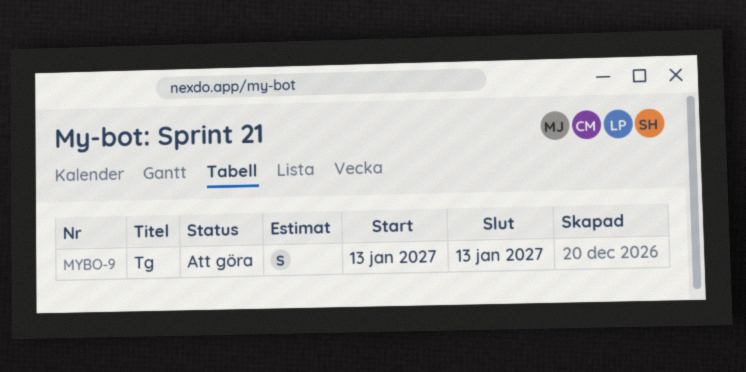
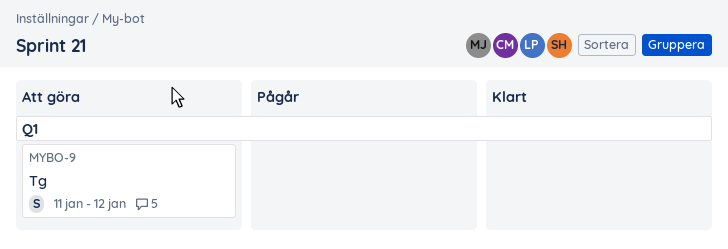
MYBO-9, start: Jan 13 -> Jan 11
MYBO-9, due: Jan 13 -> Jan 12

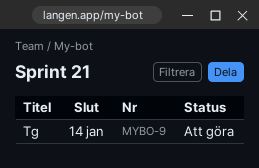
MYBO-9, due: Jan 12 -> Jan 14

